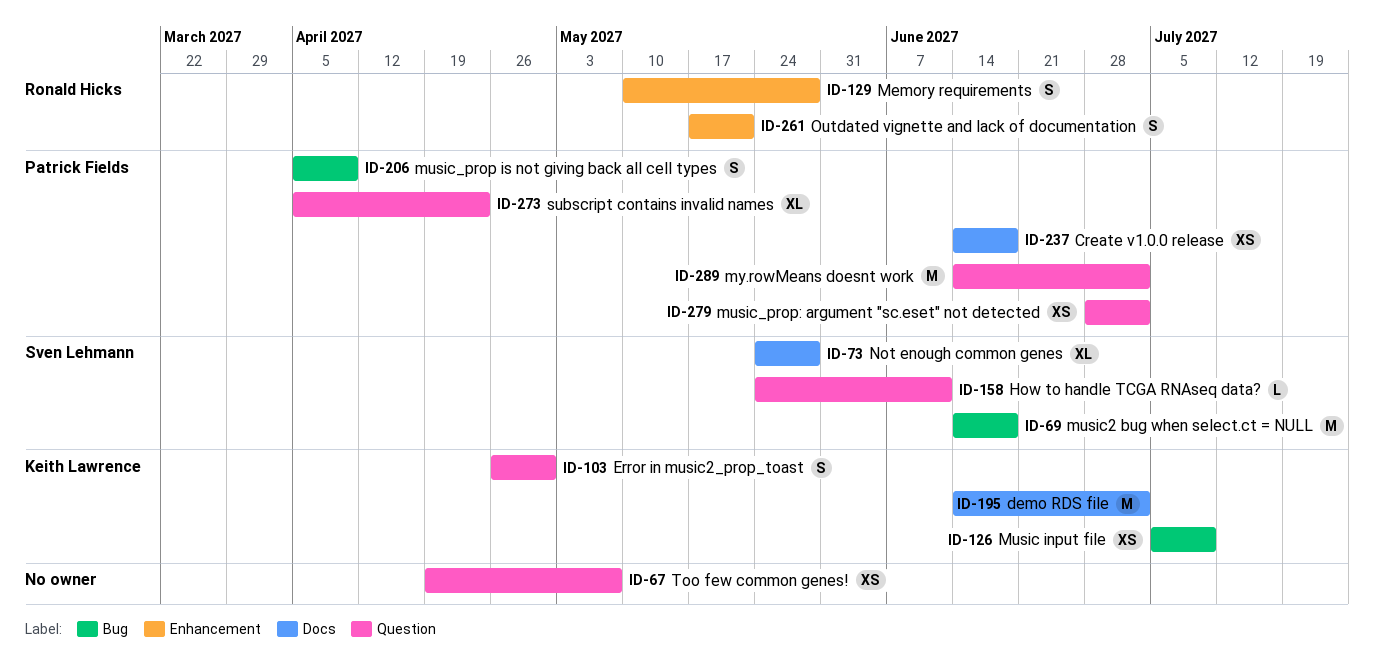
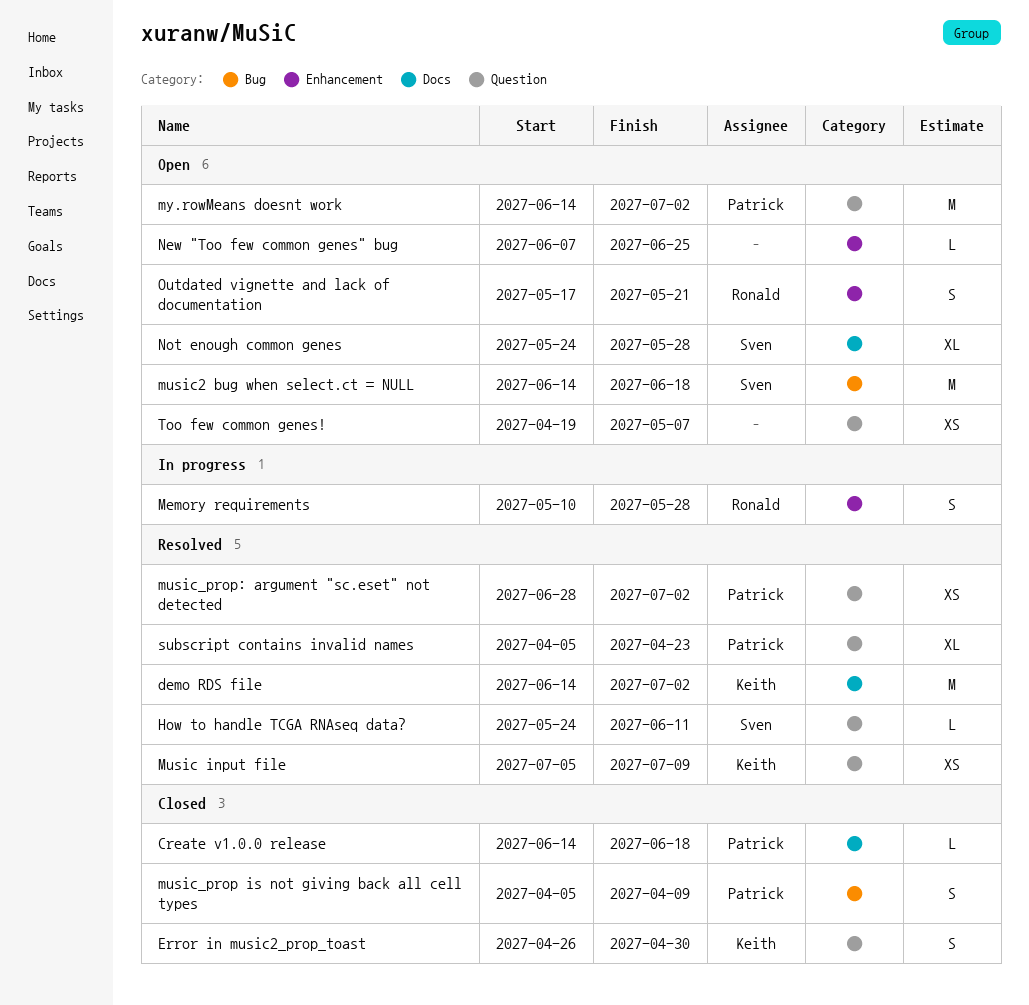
Create v1.0.0 release, estimate: XS -> L
Music input file, label: Bug -> Question
New "Too few common genes" bug: none -> present

